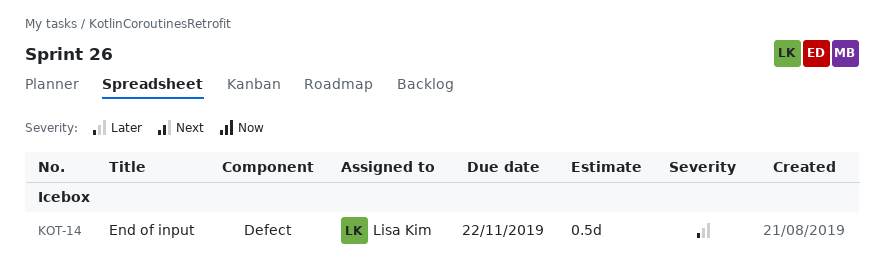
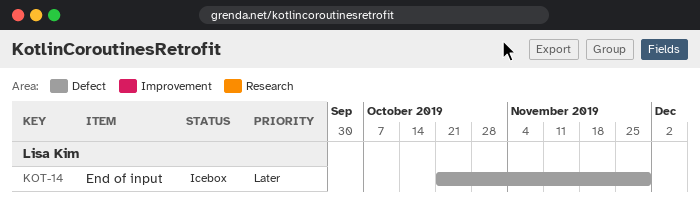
KOT-14, due: Nov 22 -> Nov 29

